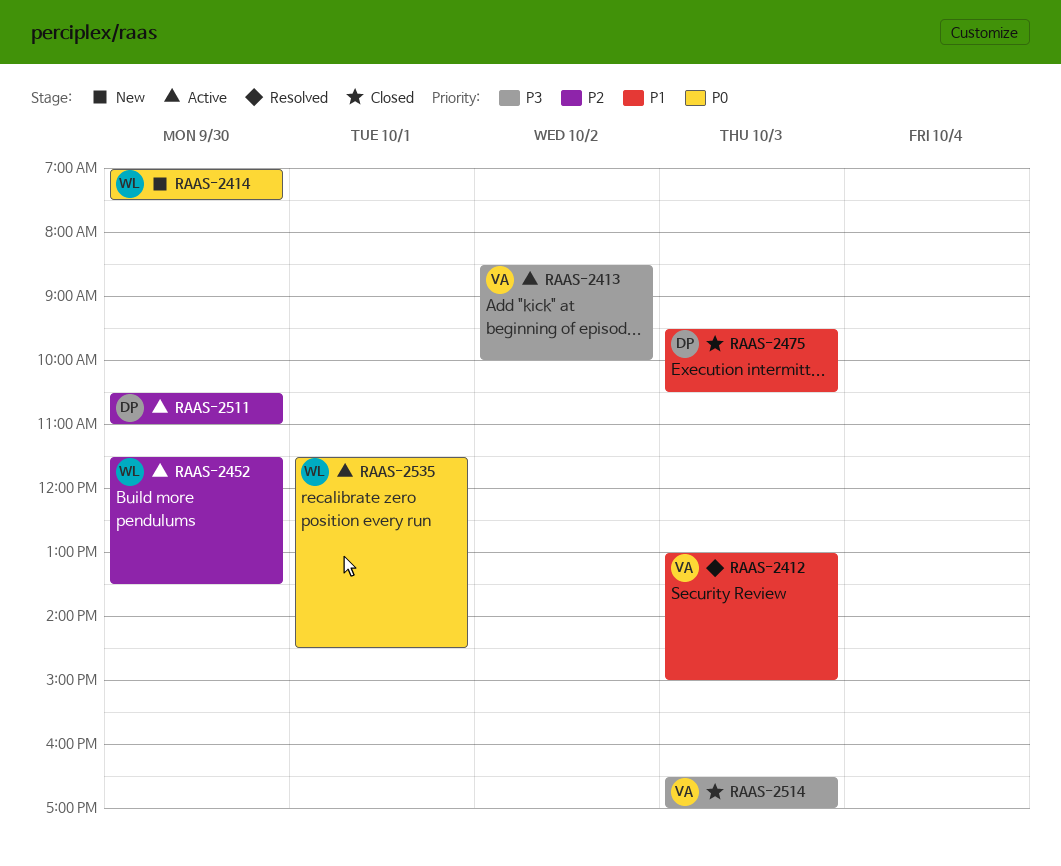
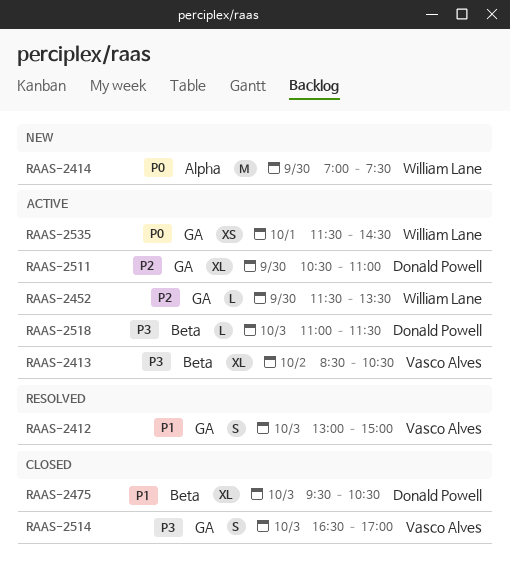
RAAS-2413, ends: 10:00 -> 10:30
RAAS-2518: none -> present

